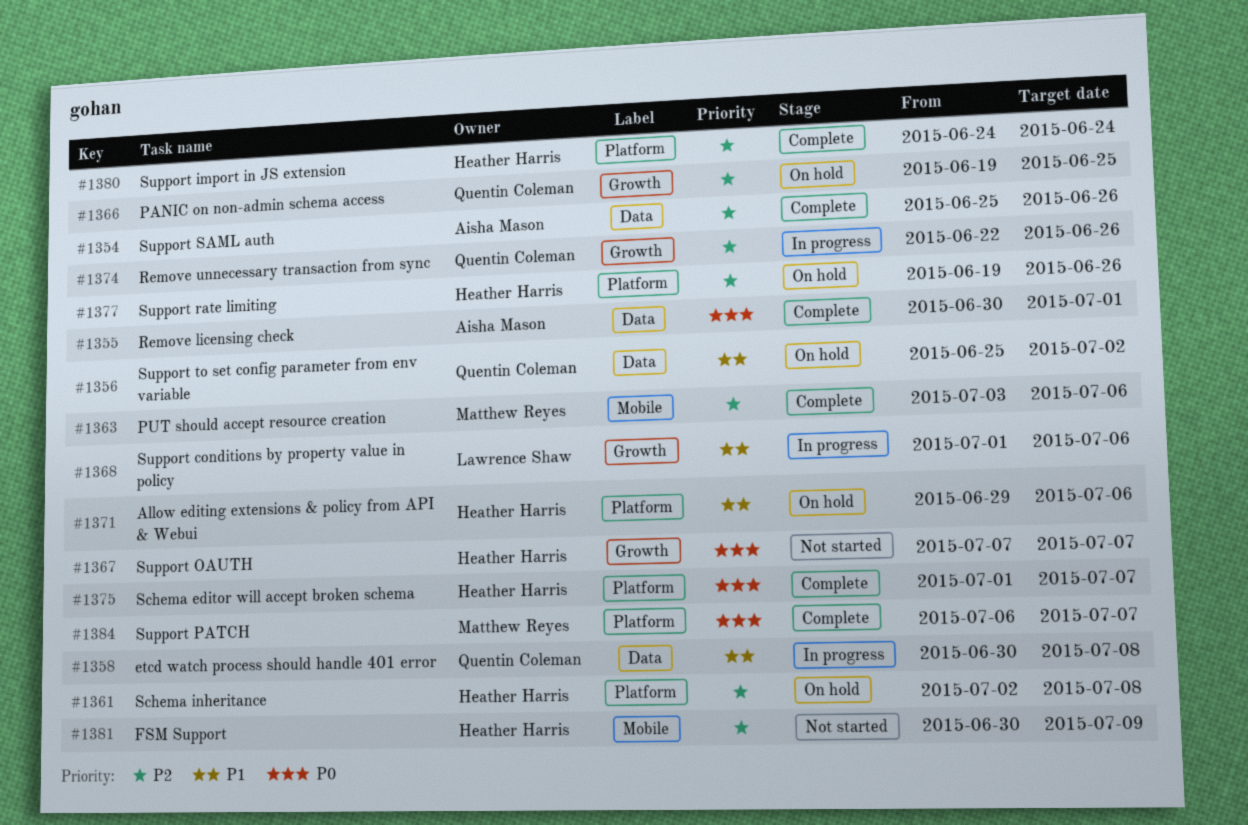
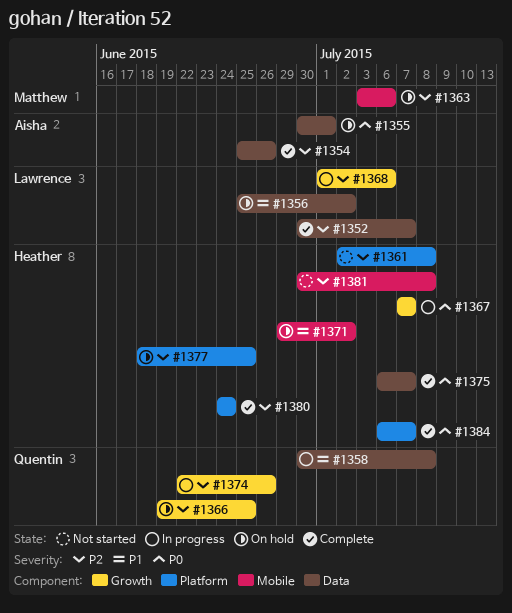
#1352: none -> present
#1355, status: Complete -> On hold
#1356, owner: Quentin Coleman -> Lawrence Shaw
#1361, status: On hold -> Not started
#1363, status: Complete -> On hold
#1367, status: Not started -> In progress
#1368, priority: P1 -> P2
#1371, label: Platform -> Mobile
#1371, due: Jul 6 -> Jul 2
#1375, label: Platform -> Data
#1375, start: Jul 1 -> Jul 6
#1377, start: Jun 19 -> Jun 18
#1377, due: Jun 26 -> Jun 25
#1381, due: Jul 9 -> Jul 8
#1384, owner: Matthew Reyes -> Heather Harris

